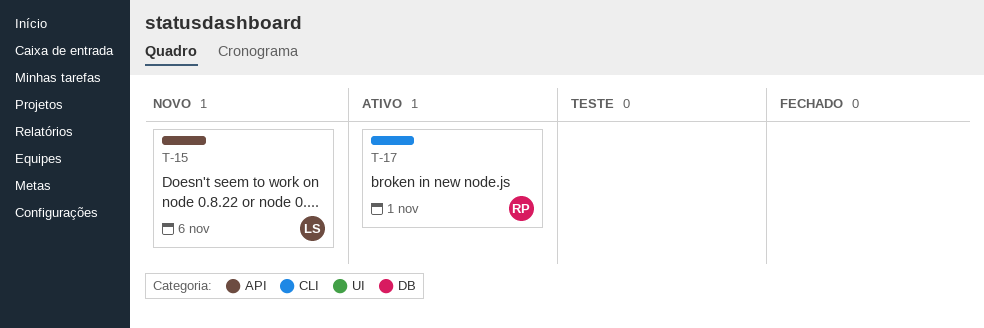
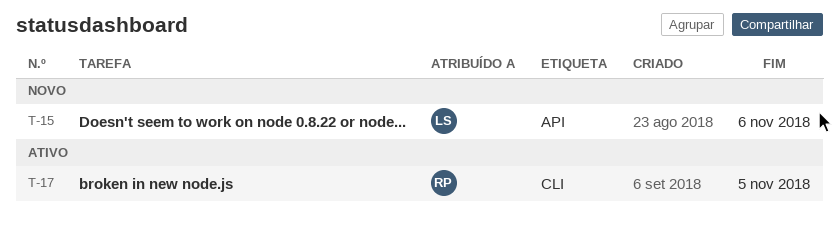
T-17, due: Nov 1 -> Nov 5

